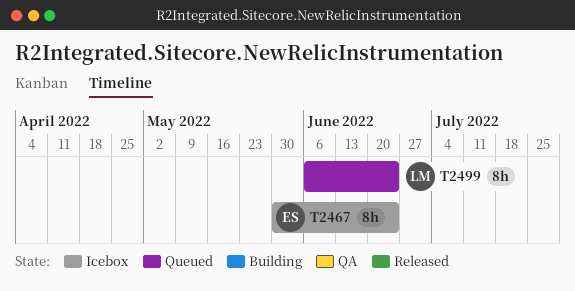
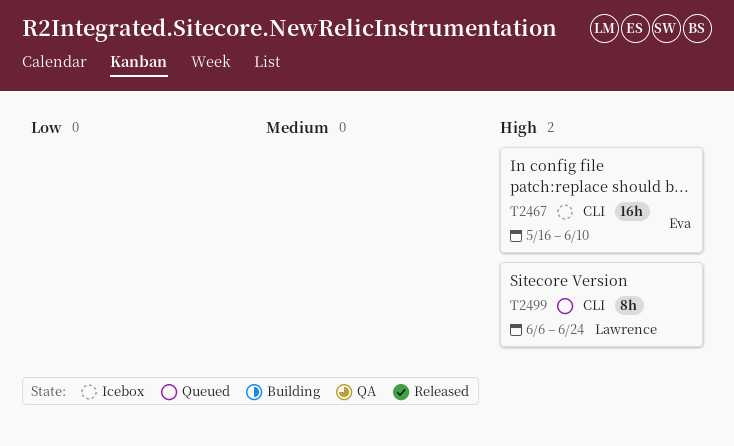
T2467, estimate: 8h -> 16h
T2467, start: May 30 -> May 16
T2467, due: Jun 24 -> Jun 10

